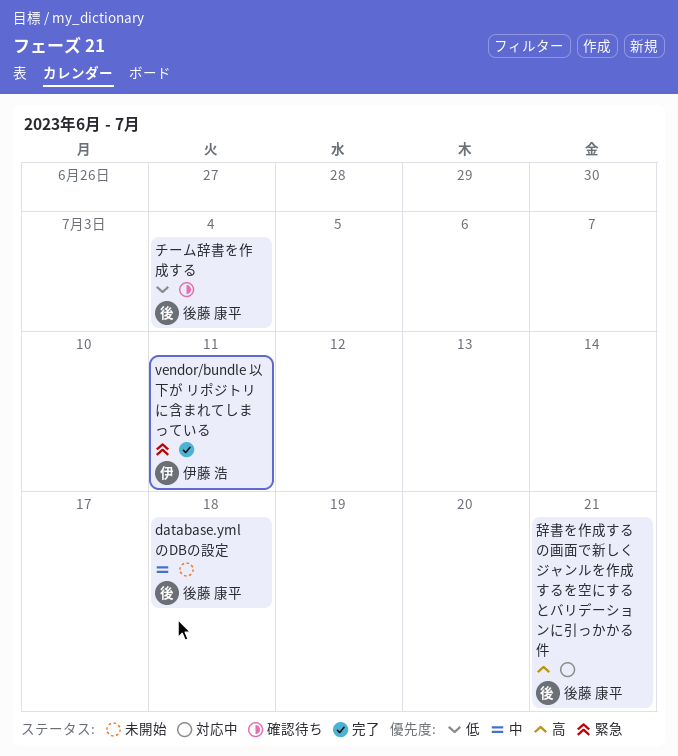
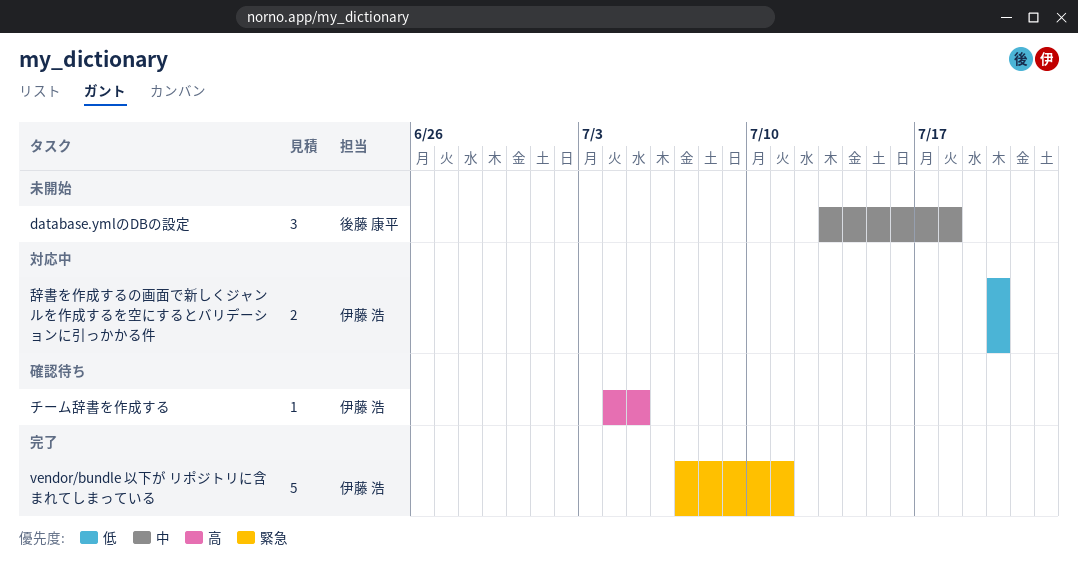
チーム辞書を作成する, owner: 後藤 康平 -> 伊藤 浩
チーム辞書を作成する, priority: 低 -> 高
チーム辞書を作成する, due: Jul 4 -> Jul 5
辞書を作成するの画面で新しくジャンルを作成するを空にするとバリデーションに引っかかる件, owner: 後藤 康平 -> 伊藤 浩
辞書を作成するの画面で新しくジャンルを作成するを空にするとバリデーションに引っかかる件, priority: 高 -> 低
辞書を作成するの画面で新しくジャンルを作成するを空にするとバリデーションに引っかかる件, due: Jul 21 -> Jul 20

